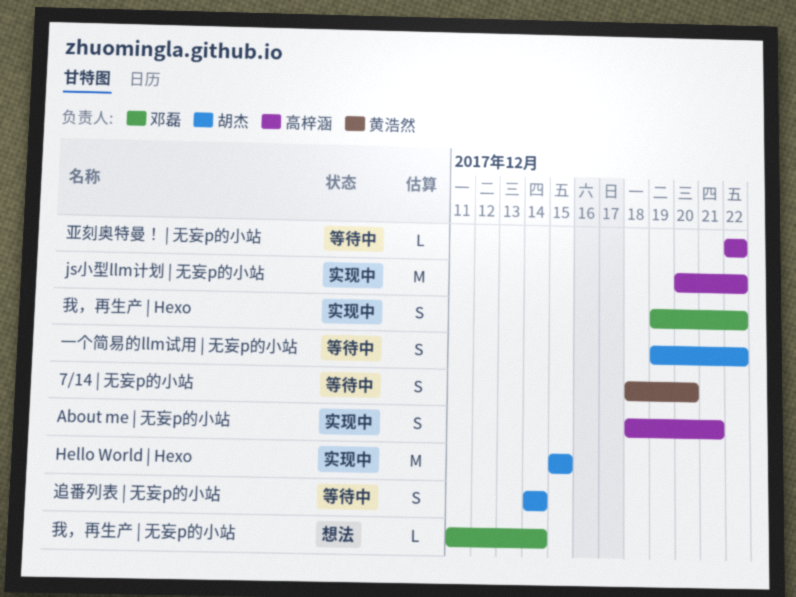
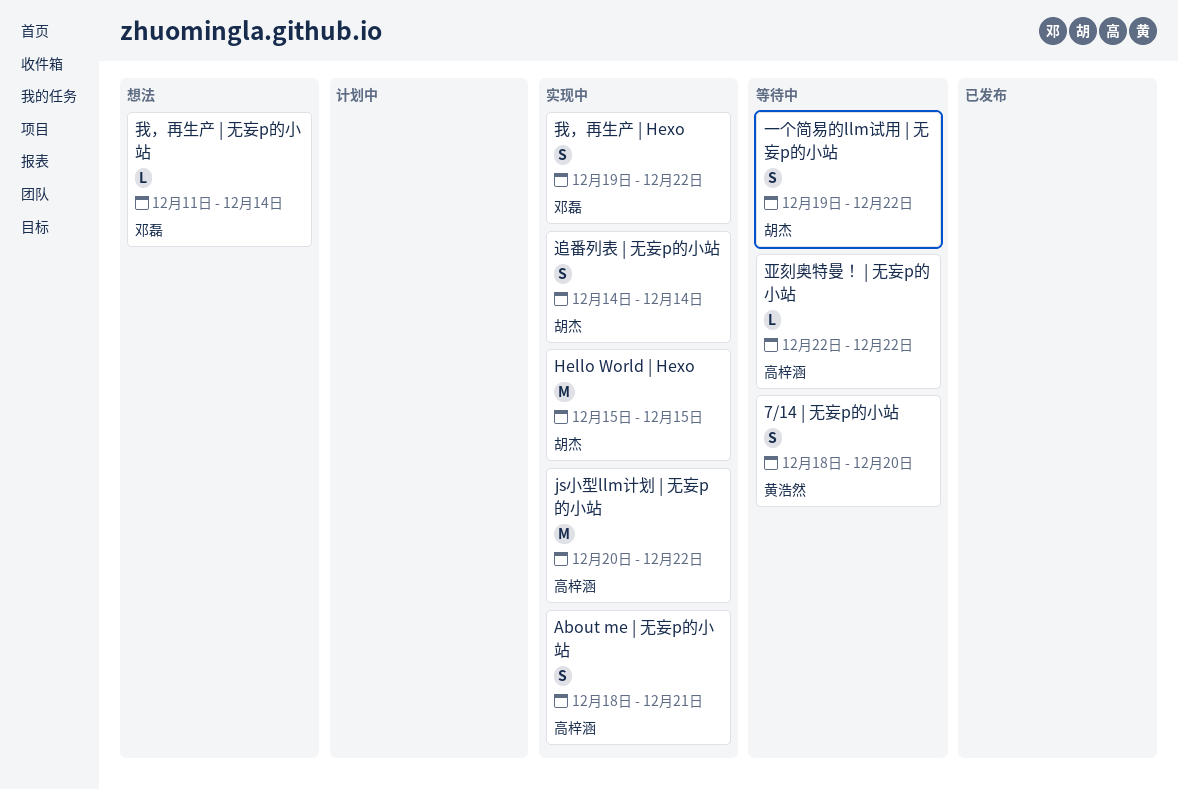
追番列表 | 无妄p的小站, status: 等待中 -> 实现中

